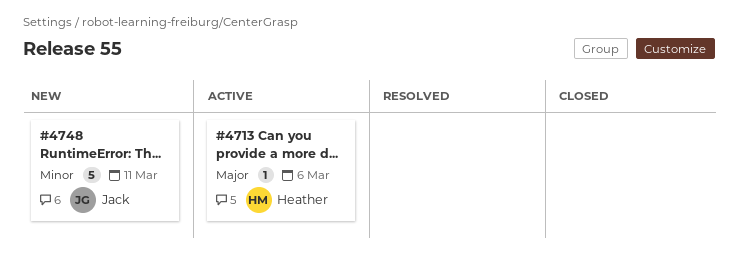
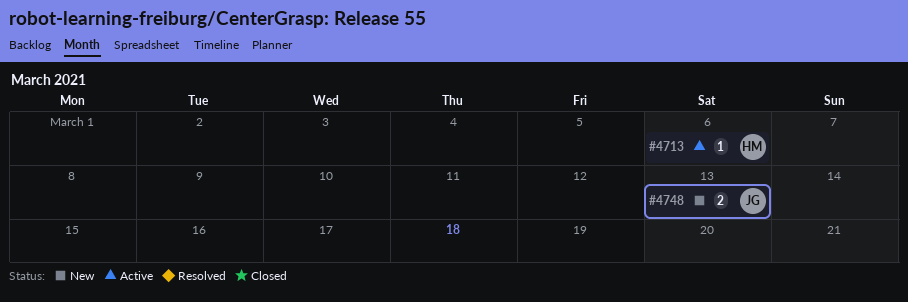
#4748, estimate: 5 -> 2
#4748, due: Mar 11 -> Mar 13

